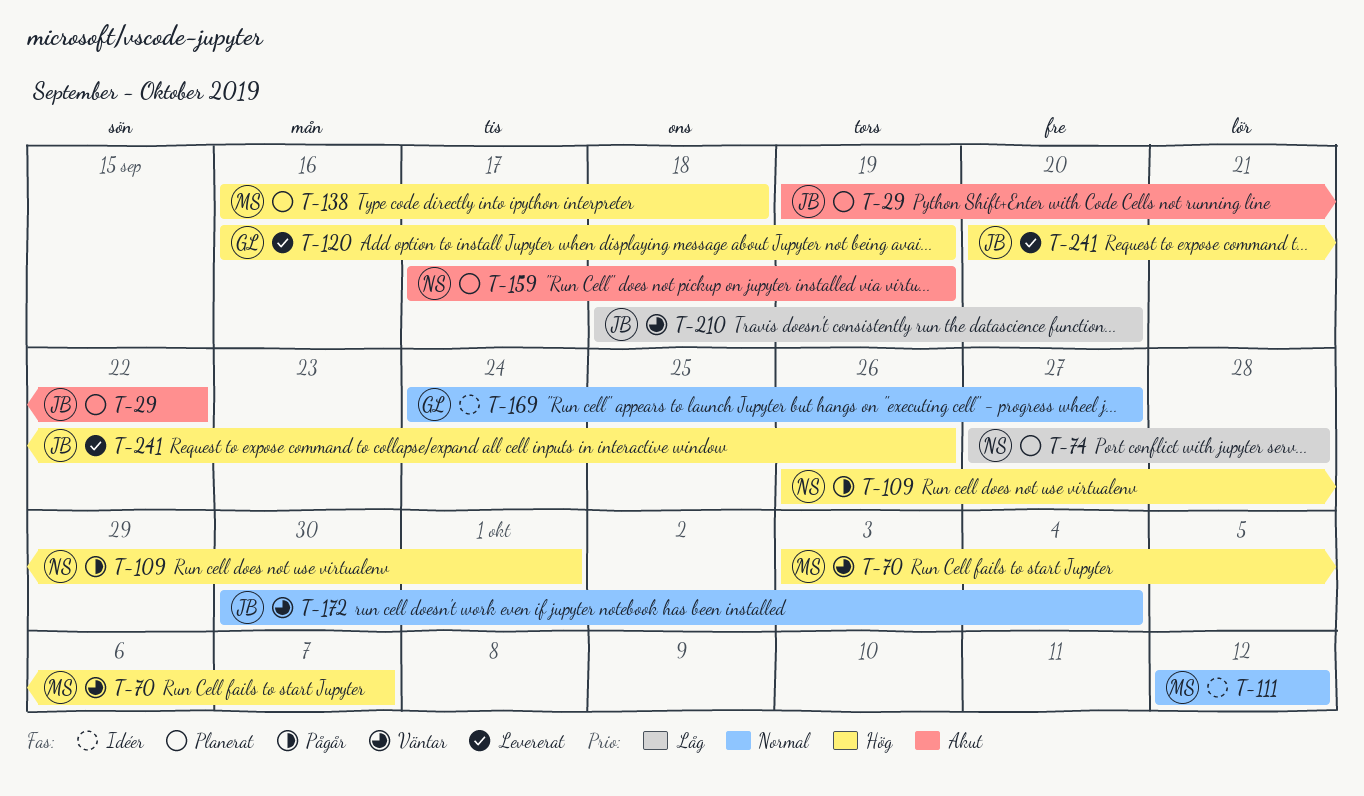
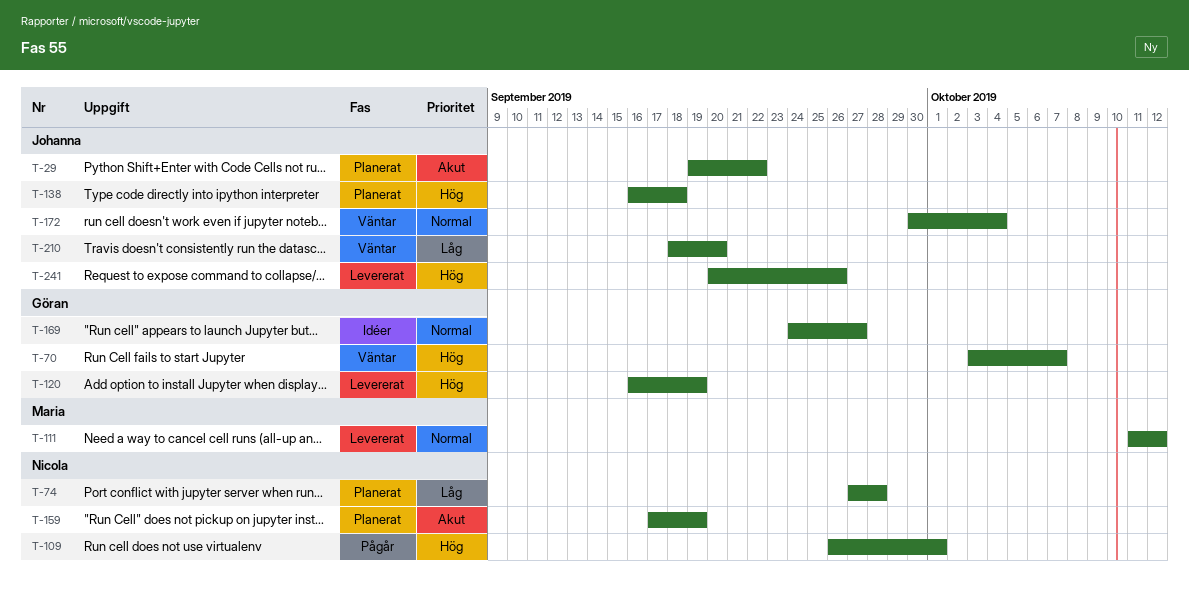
T-70, owner: Maria -> Göran
T-111, status: Idéer -> Levererat
T-111, start: Oct 12 -> Oct 11
T-138, owner: Maria -> Johanna

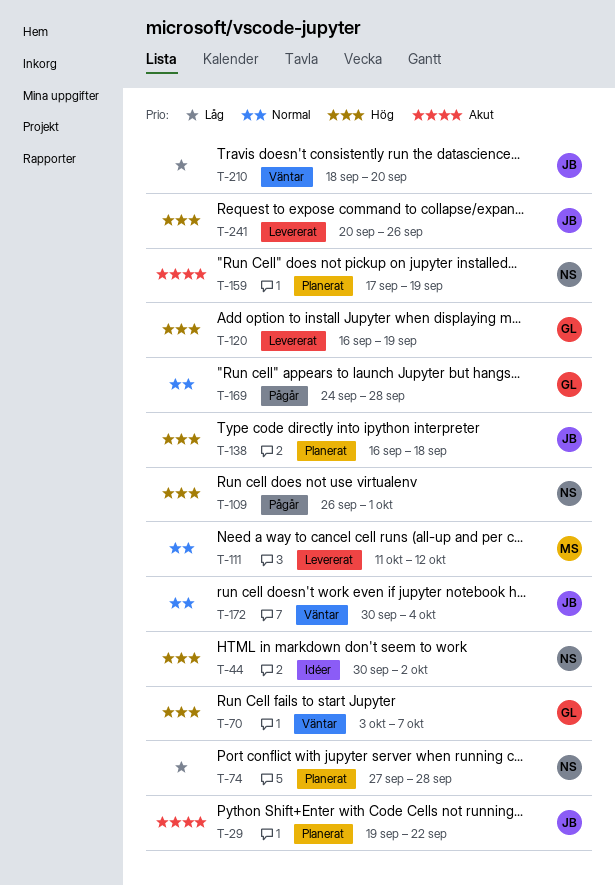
T-44: none -> present
T-169, status: Idéer -> Pågår
T-169, due: Sep 27 -> Sep 28

